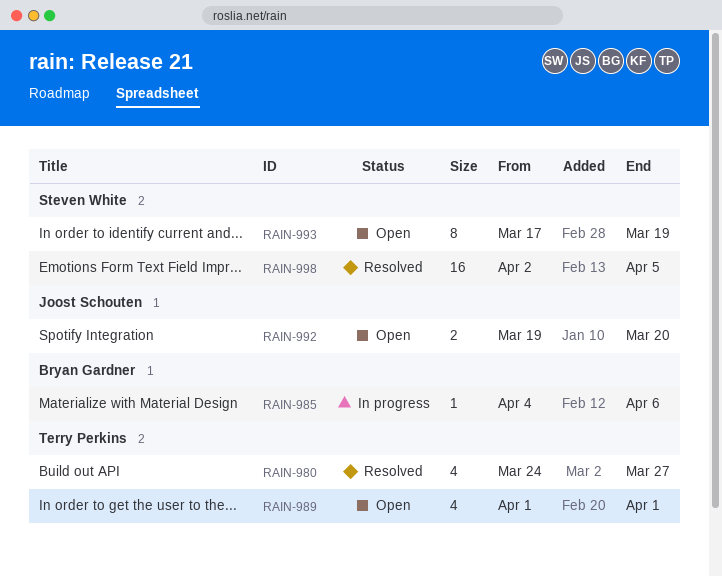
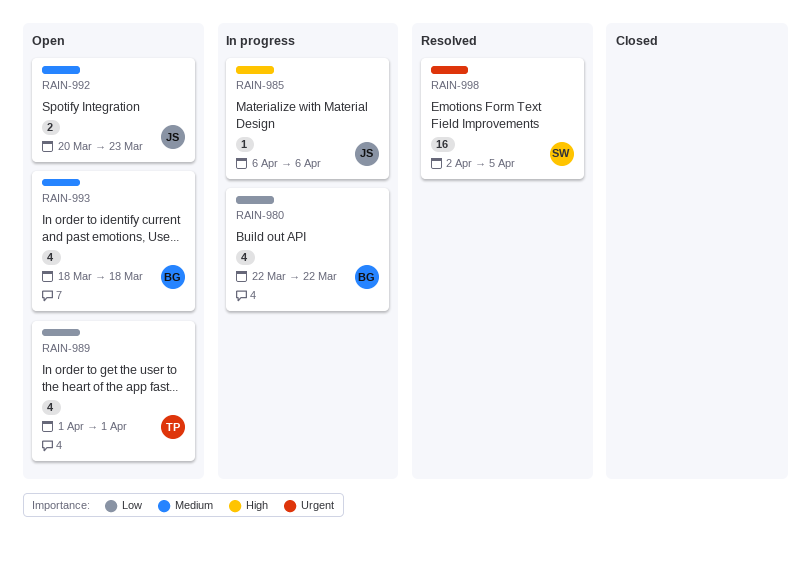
RAIN-980, status: Resolved -> In progress
RAIN-980, owner: Terry Perkins -> Bryan Gardner
RAIN-980, start: Mar 24 -> Mar 22
RAIN-980, due: Mar 27 -> Mar 22
RAIN-985, owner: Bryan Gardner -> Joost Schouten
RAIN-985, start: Apr 4 -> Apr 6
RAIN-992, start: Mar 19 -> Mar 20
RAIN-992, due: Mar 20 -> Mar 23
RAIN-993, owner: Steven White -> Bryan Gardner
RAIN-993, estimate: 8 -> 4
RAIN-993, start: Mar 17 -> Mar 18
RAIN-993, due: Mar 19 -> Mar 18

